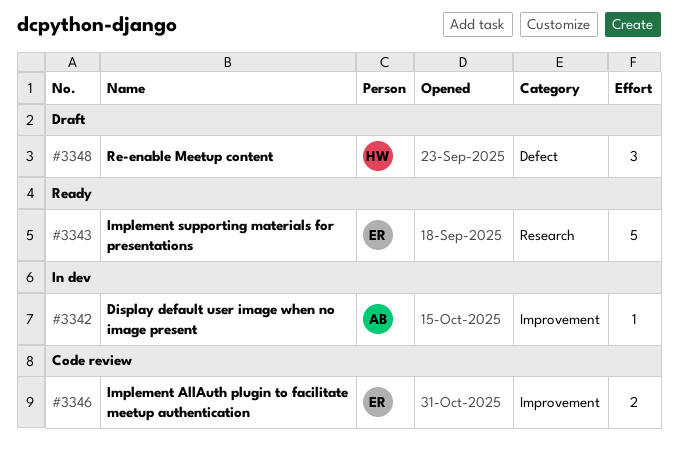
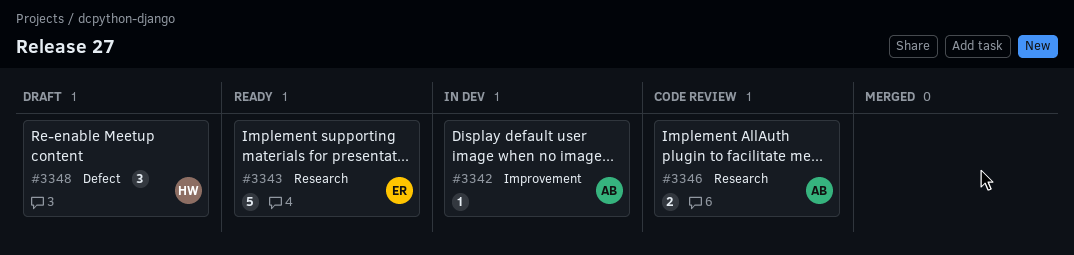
#3346, owner: ER -> AB
#3346, label: Improvement -> Research

